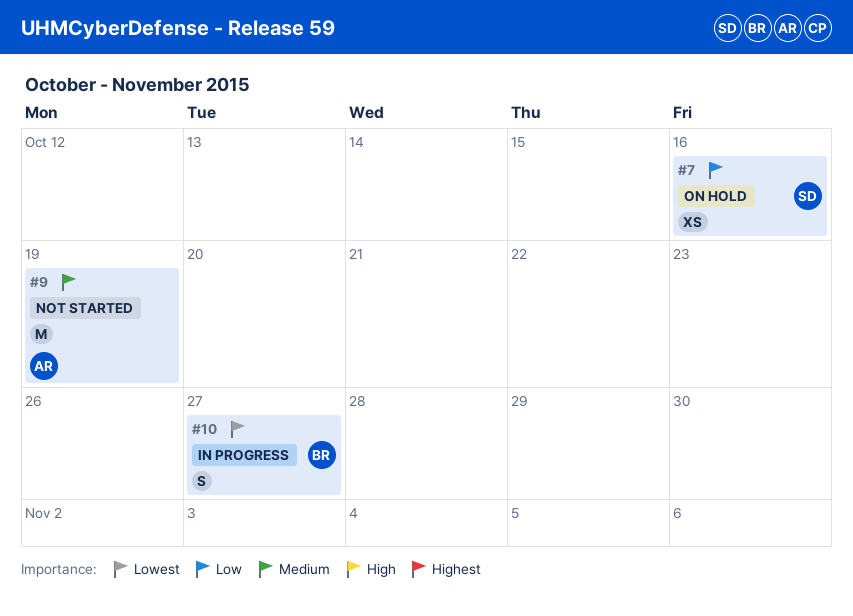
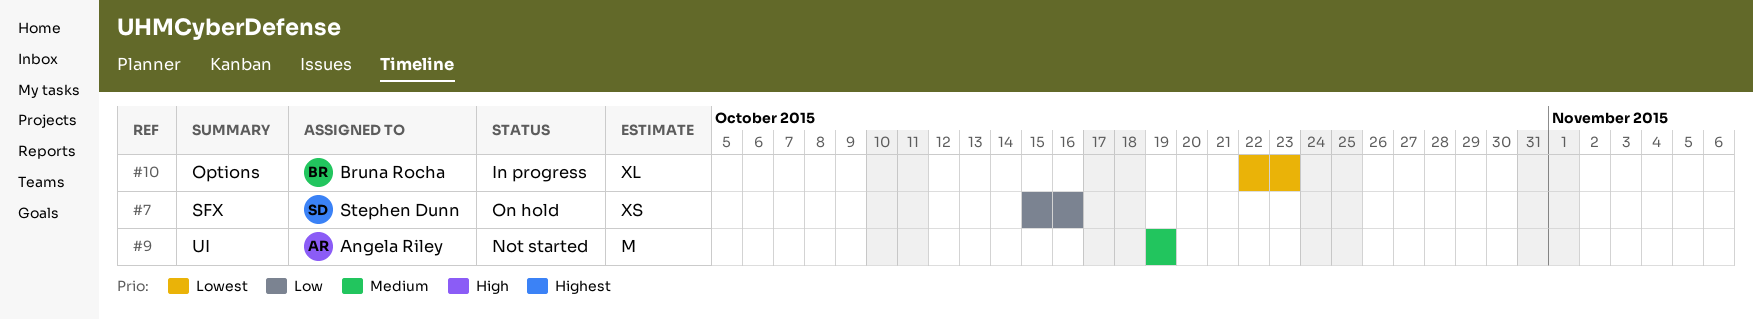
#10, estimate: S -> XL
#10, due: Oct 27 -> Oct 23

